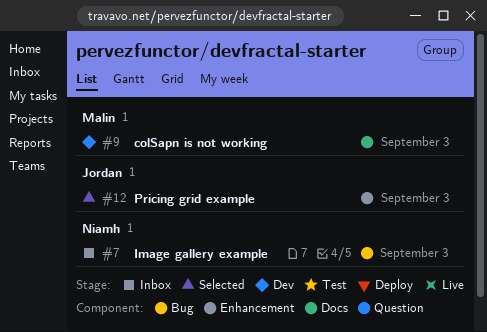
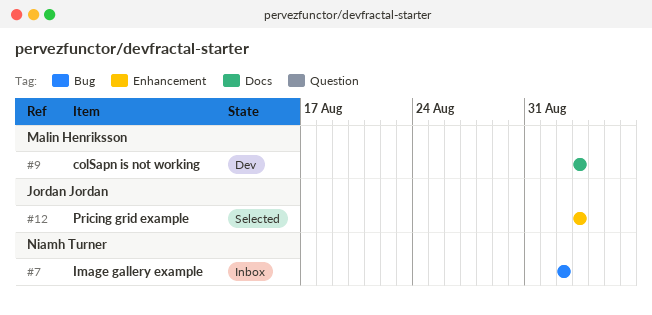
#7, due: Sep 3 -> Sep 2

